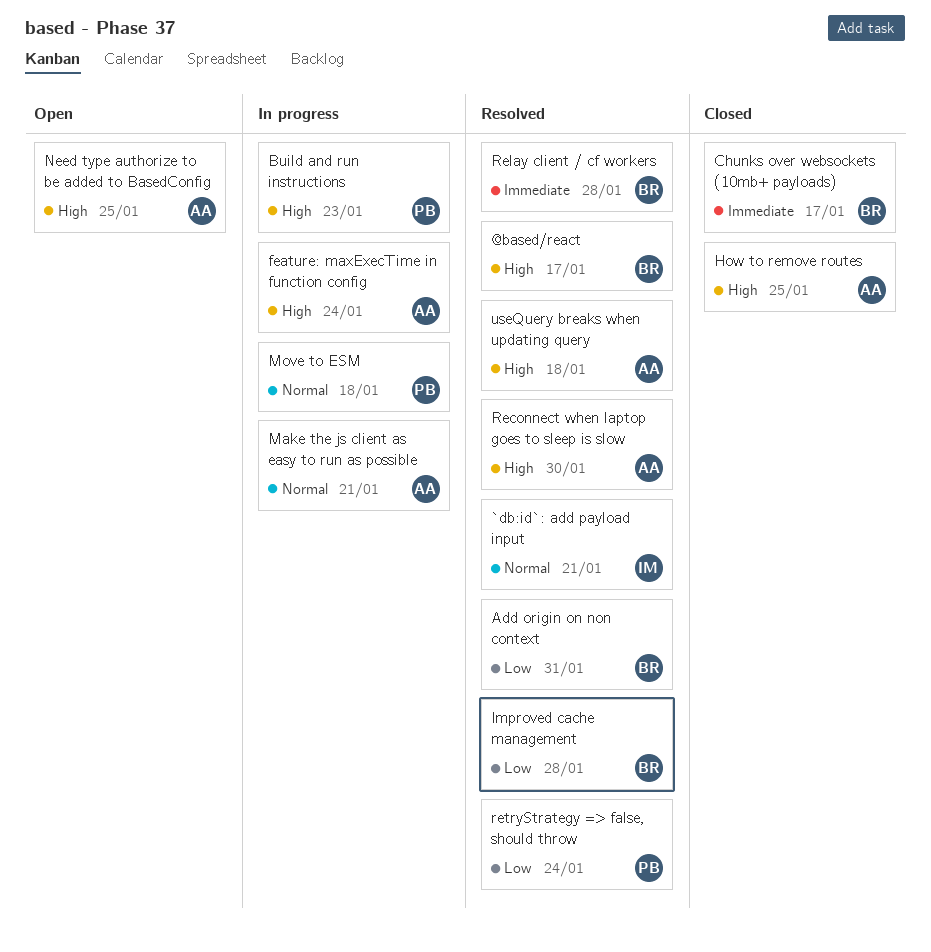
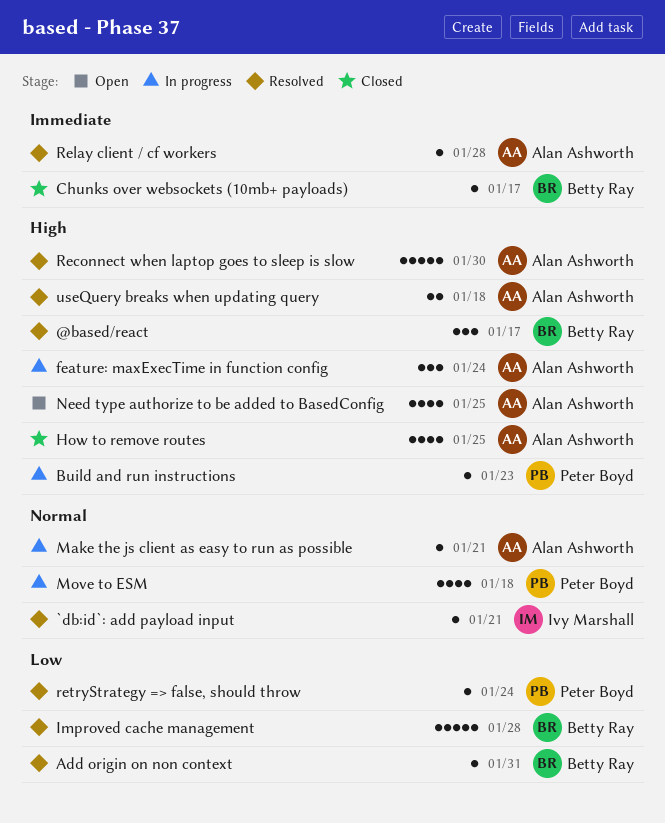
Relay client / cf workers, owner: Betty Ray -> Alan Ashworth

